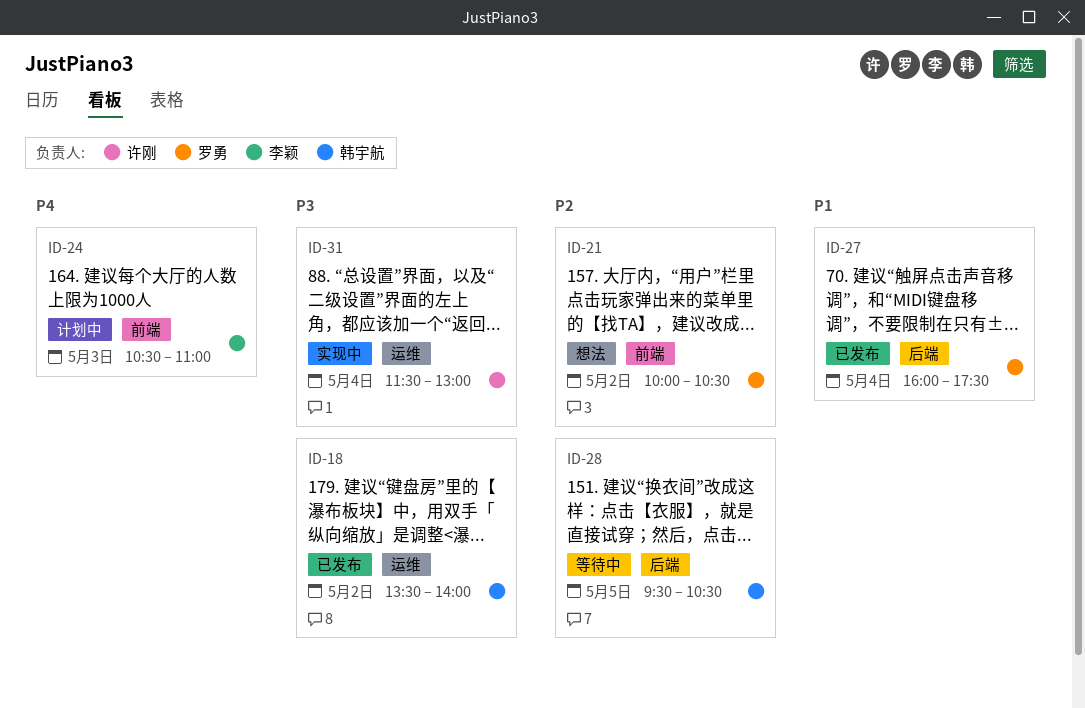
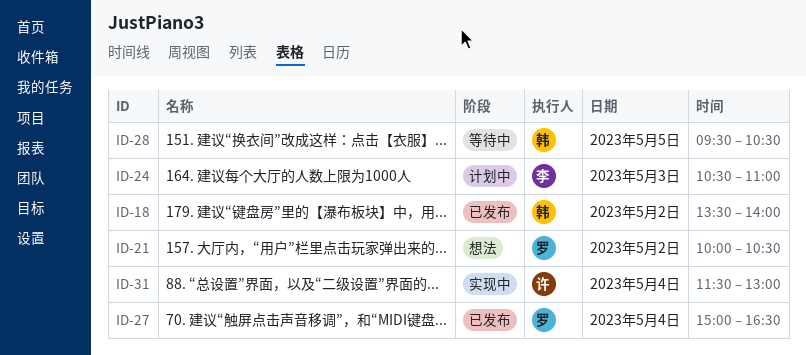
ID-27, begins: 16:00 -> 15:00
ID-27, ends: 17:30 -> 16:30

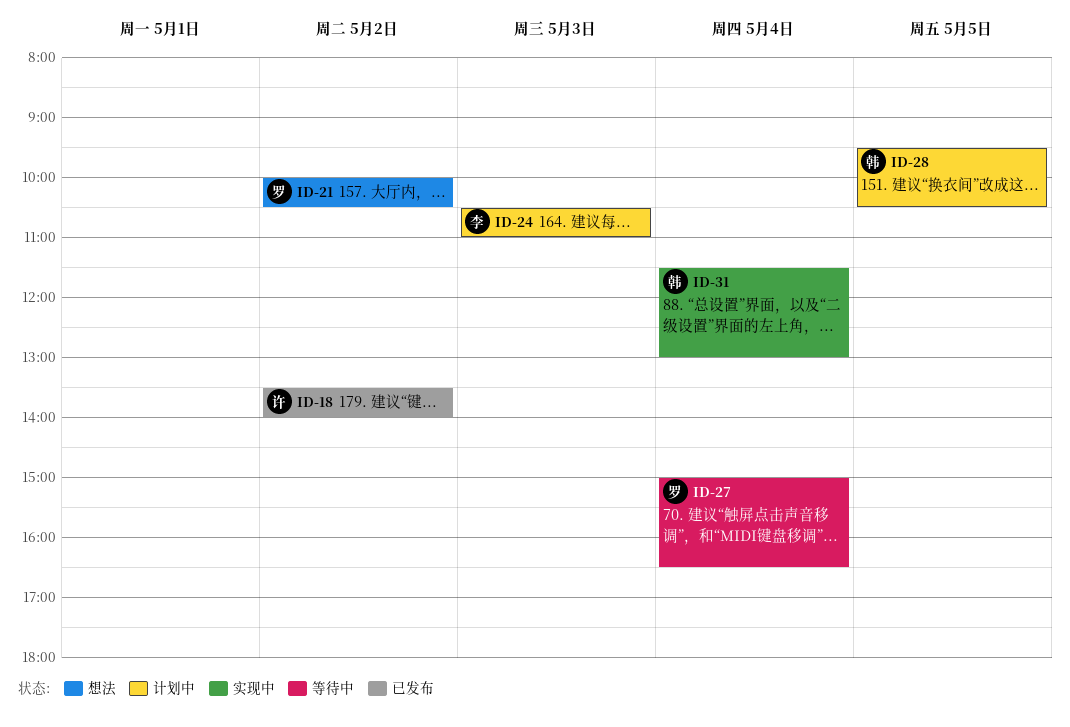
ID-18, owner: 韩 -> 许
ID-27, status: 已发布 -> 等待中
ID-28, status: 等待中 -> 计划中
ID-31, owner: 许 -> 韩

